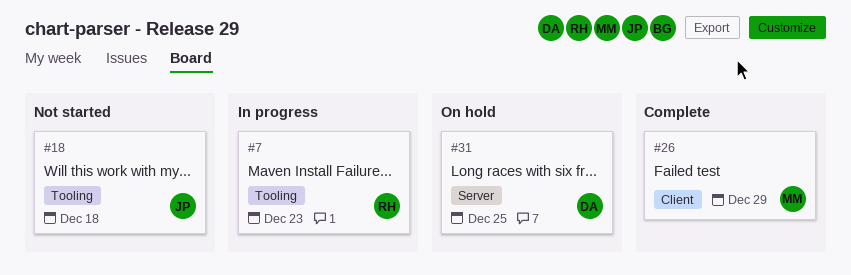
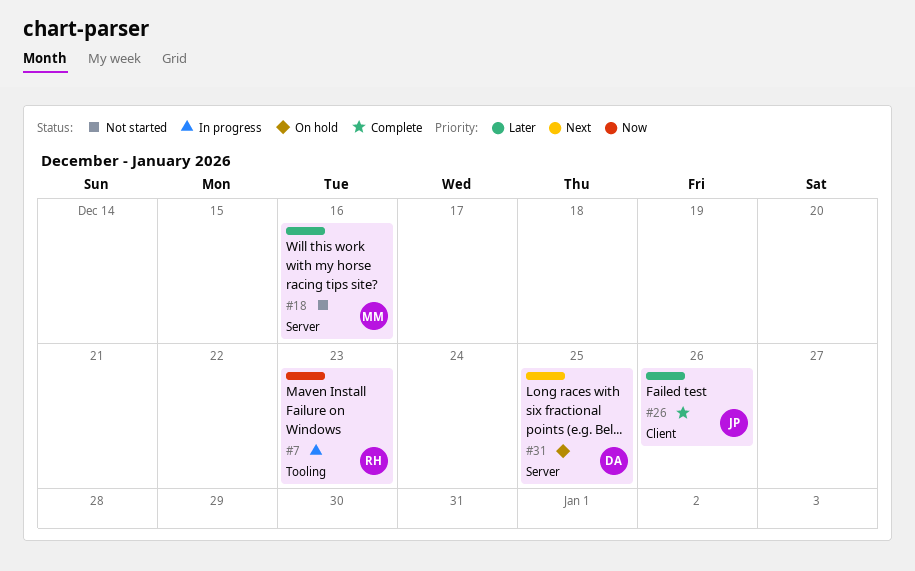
#18, owner: JP -> MM
#18, label: Tooling -> Server
#18, due: Dec 18 -> Dec 16
#26, owner: MM -> JP
#26, due: Dec 29 -> Dec 26

